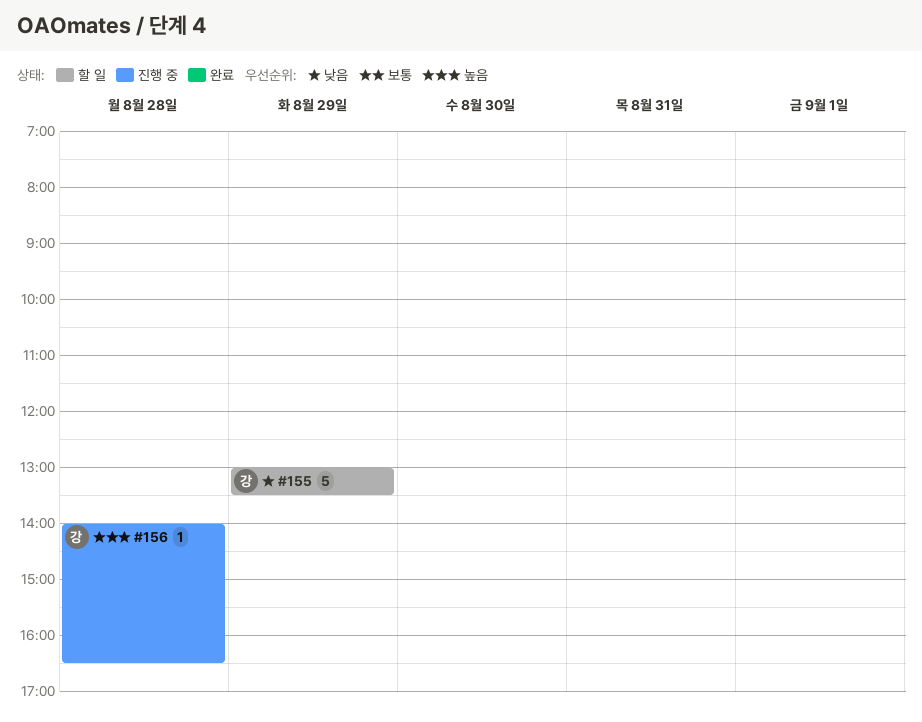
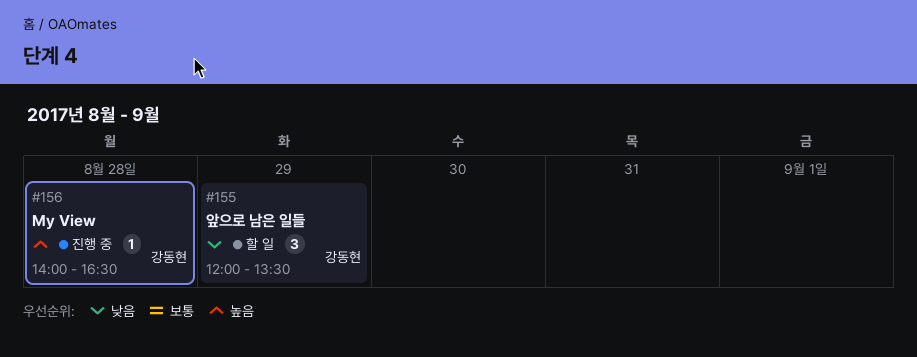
#155, estimate: 5 -> 3
#155, begins: 13:00 -> 12:00

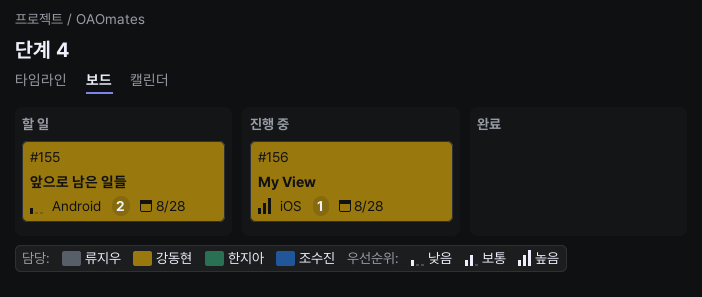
#155, estimate: 3 -> 2
#155, day: Aug 29 -> Aug 28

